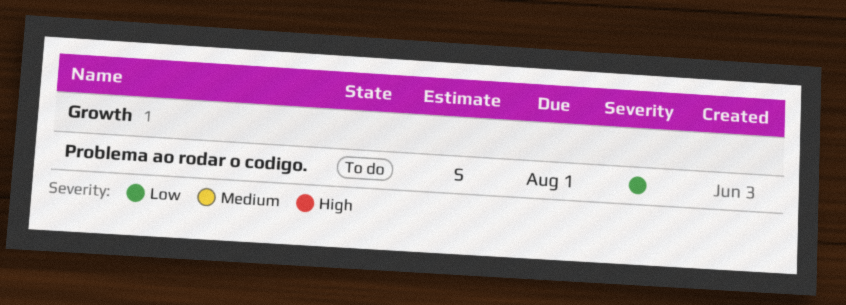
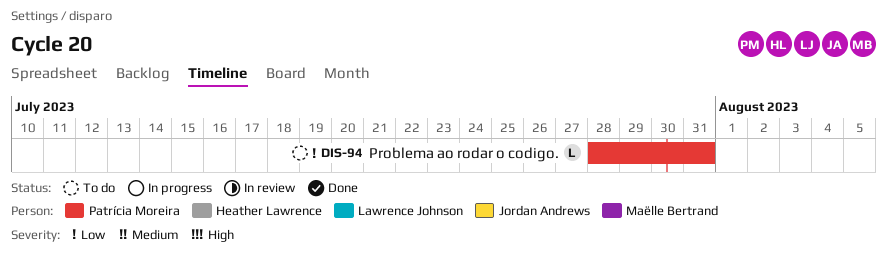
Problema ao rodar o codigo., estimate: S -> L
Problema ao rodar o codigo., due: Aug 1 -> Jul 31

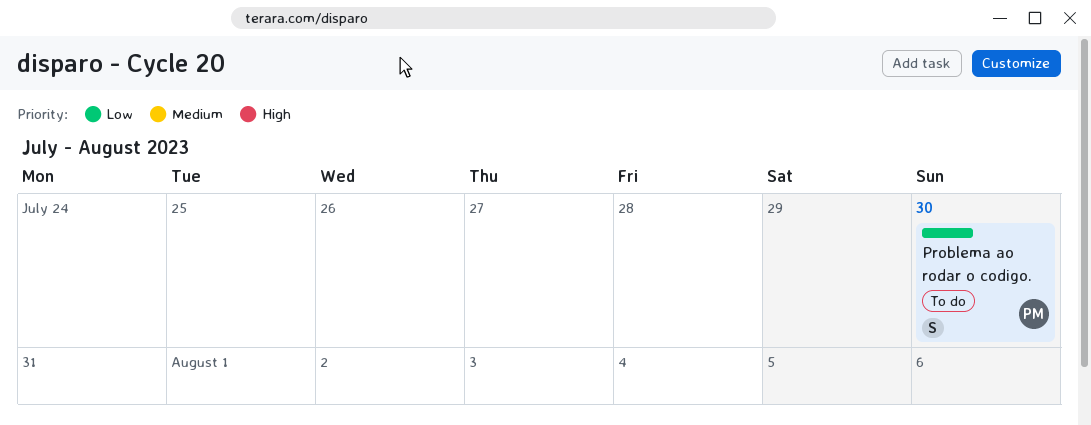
Problema ao rodar o codigo., estimate: L -> S
Problema ao rodar o codigo., due: Jul 31 -> Jul 30

